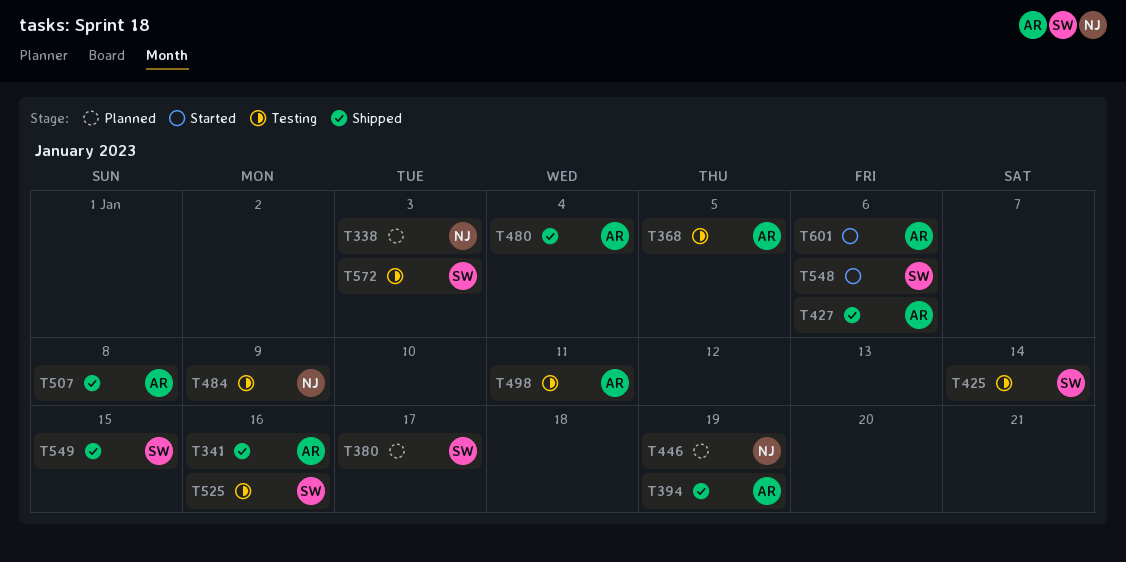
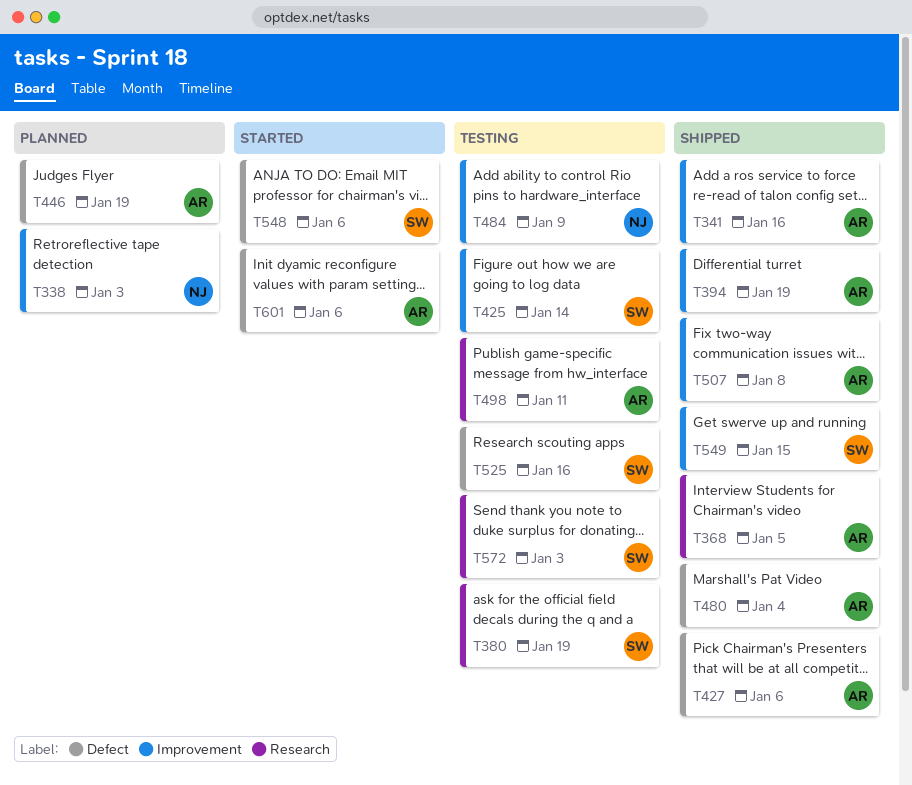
T368, status: Testing -> Shipped
T380, status: Planned -> Testing
T380, due: Jan 17 -> Jan 19
T446, owner: NJ -> AR

